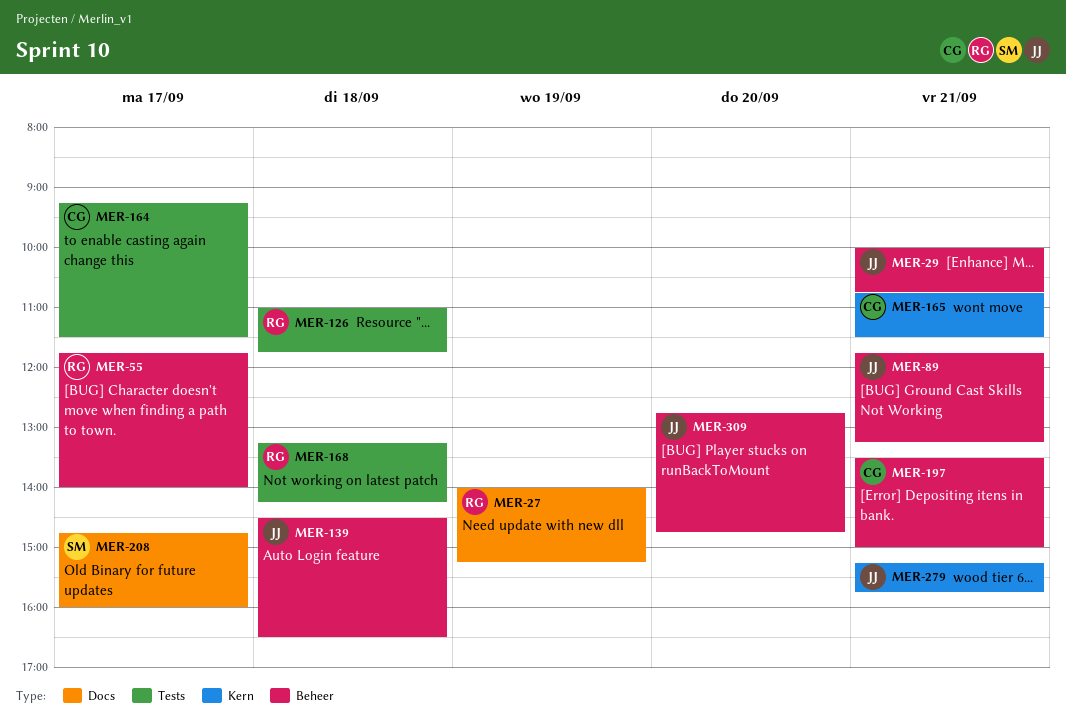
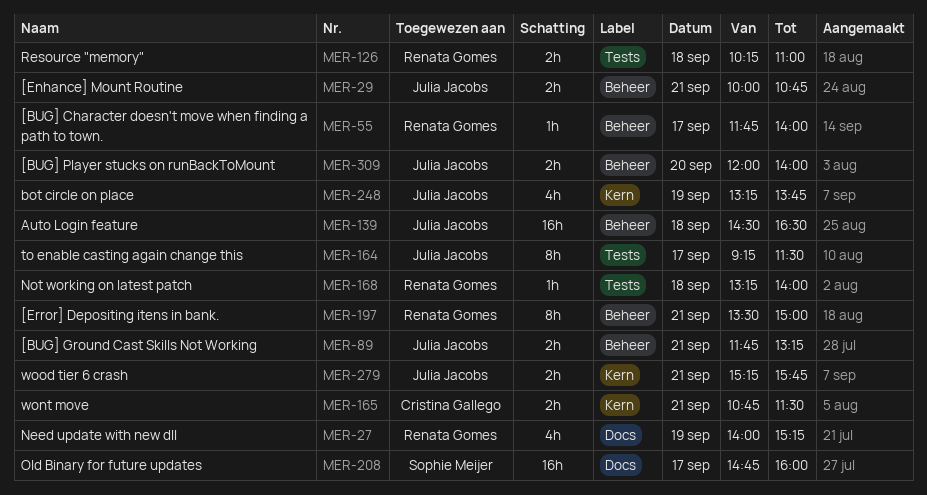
MER-126, begins: 11:00 -> 10:15
MER-126, ends: 11:45 -> 11:00
MER-164, owner: Cristina Gallego -> Julia Jacobs
MER-168, ends: 14:15 -> 14:00
MER-197, owner: Cristina Gallego -> Renata Gomes
MER-248: none -> present
MER-309, begins: 12:45 -> 12:00
MER-309, ends: 14:45 -> 14:00

